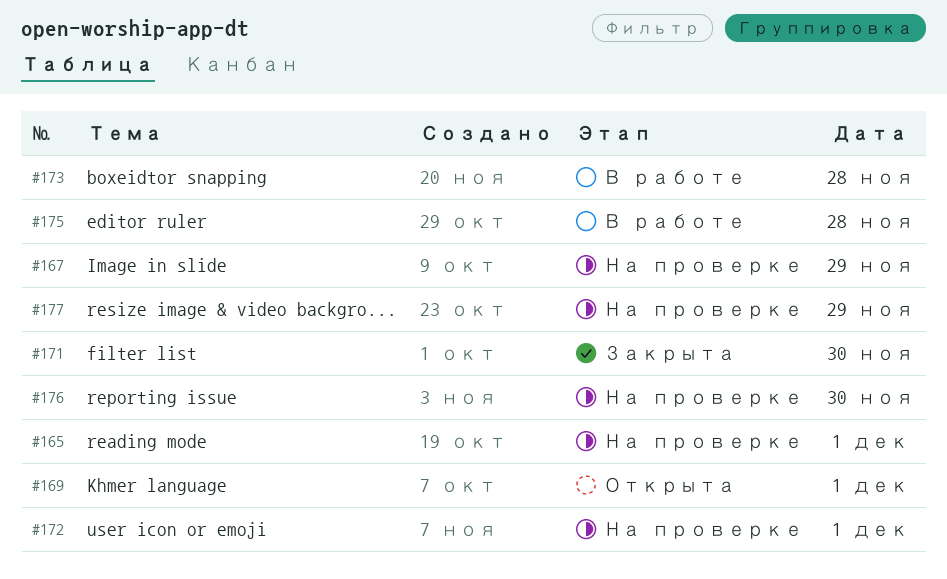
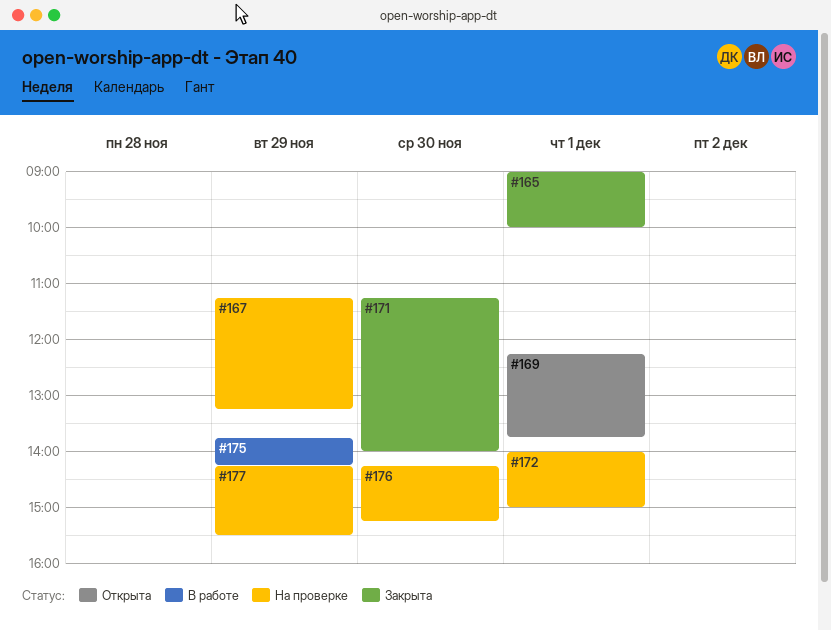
#165, status: На проверке -> Закрыта
#173: present -> none
#175, day: Nov 28 -> Nov 29

